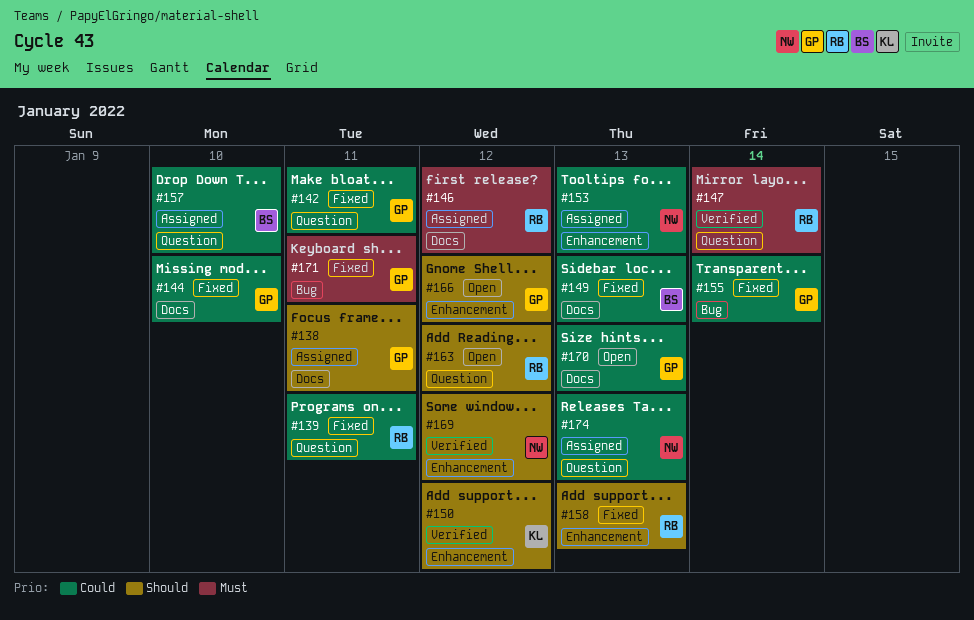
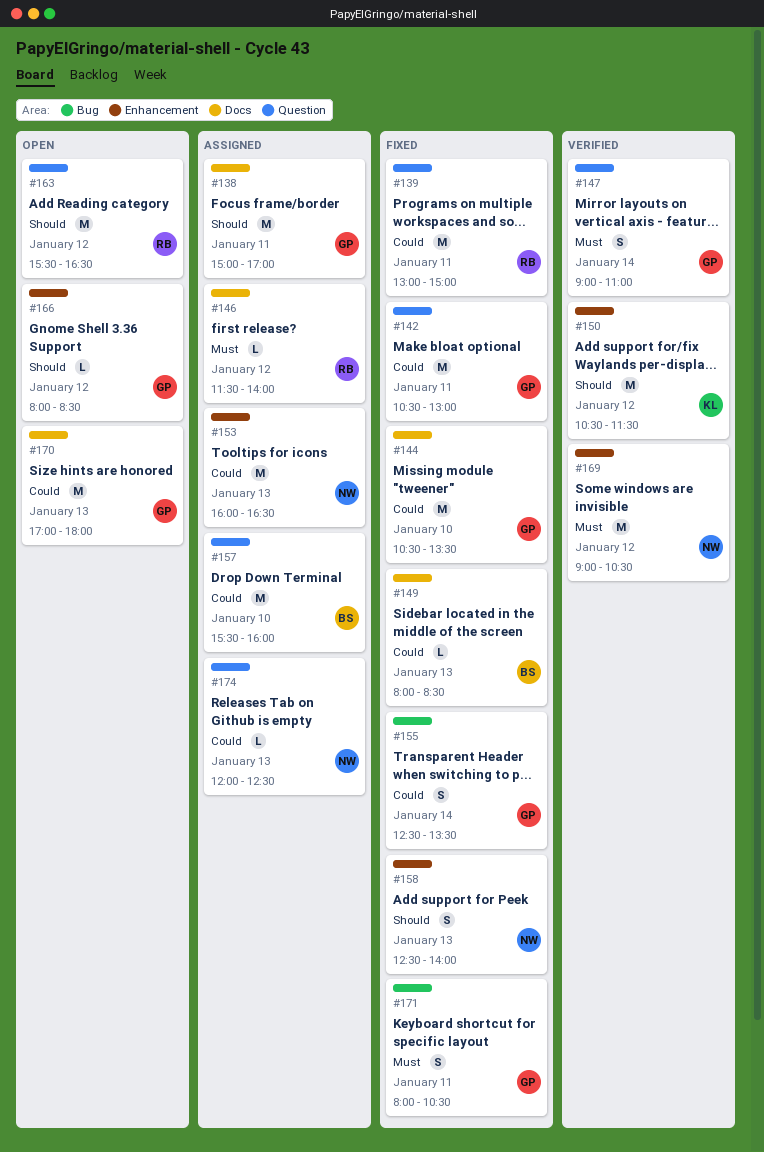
#147, owner: RB -> GP
#158, owner: RB -> NW
#169, priority: Should -> Must

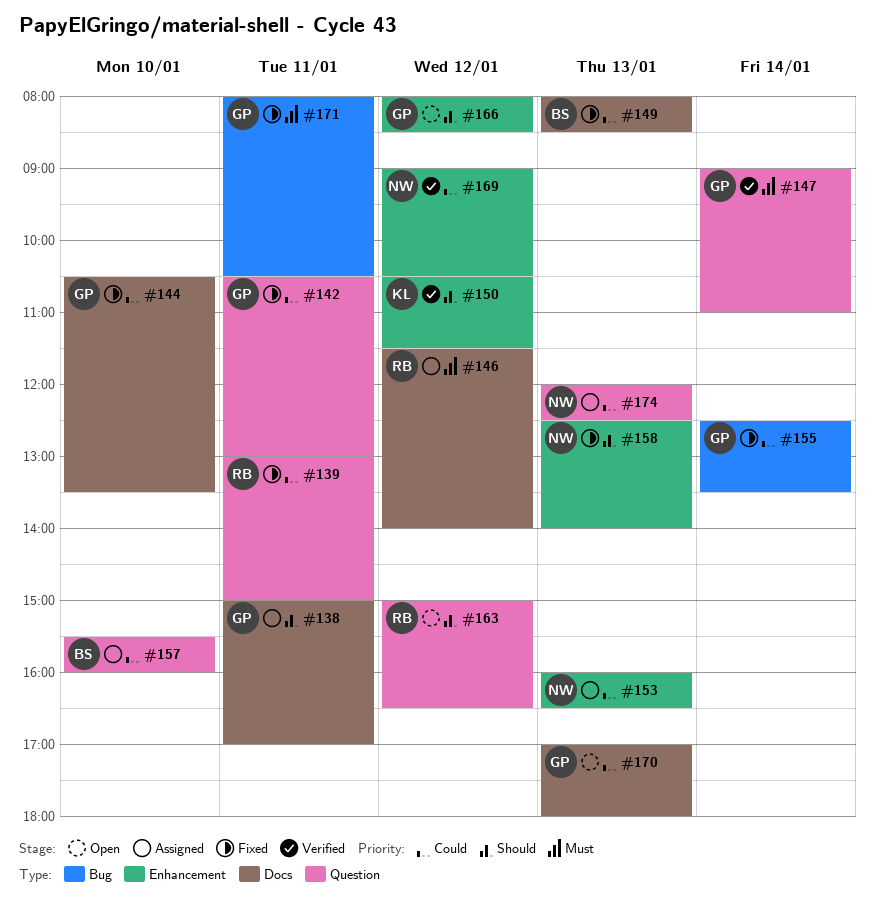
#163, begins: 15:30 -> 15:00
#169, priority: Must -> Could

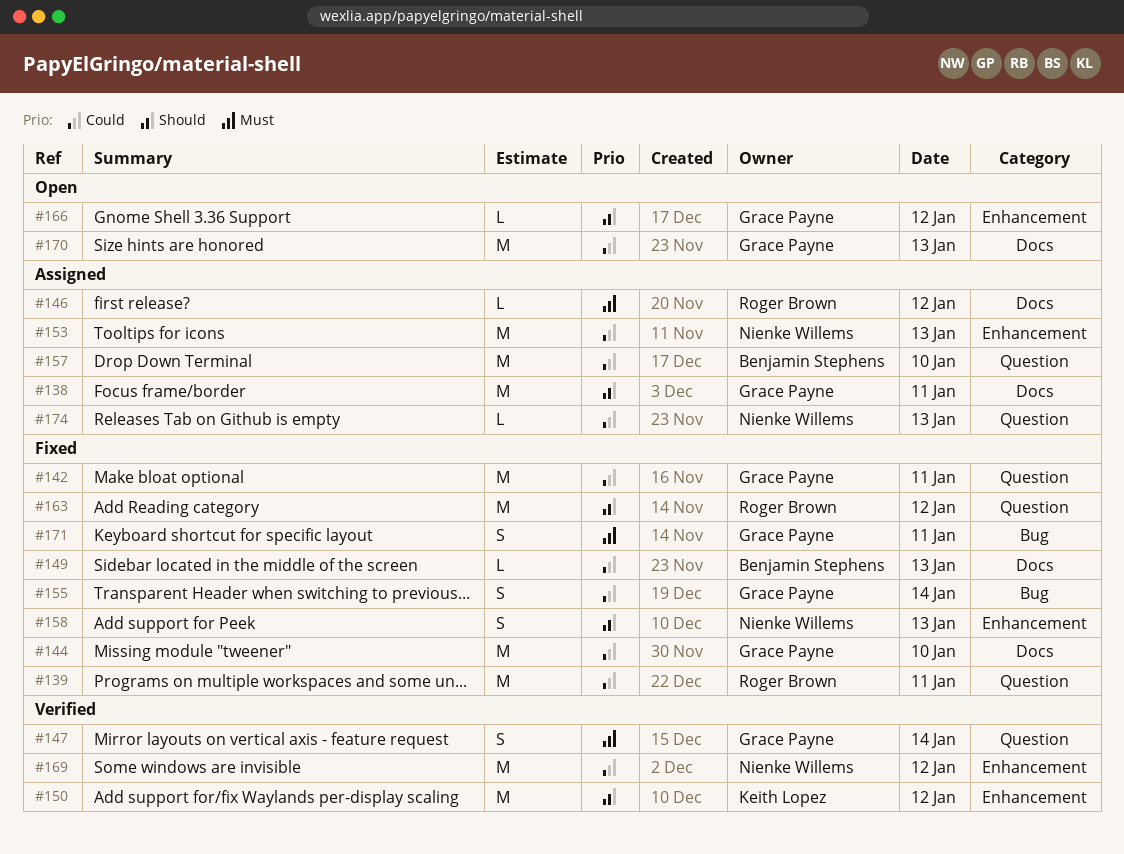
#163, status: Open -> Fixed

